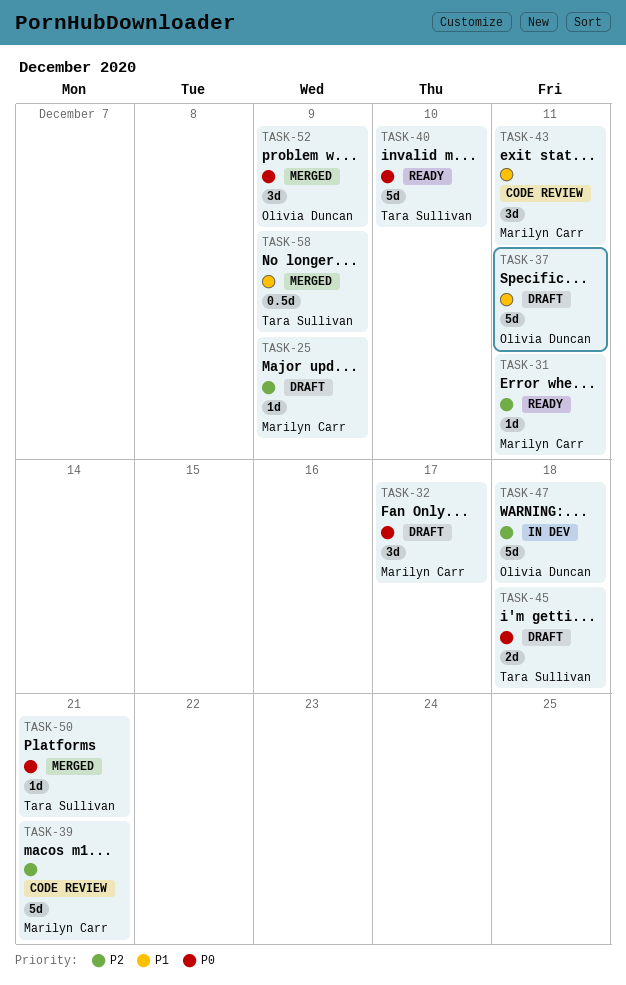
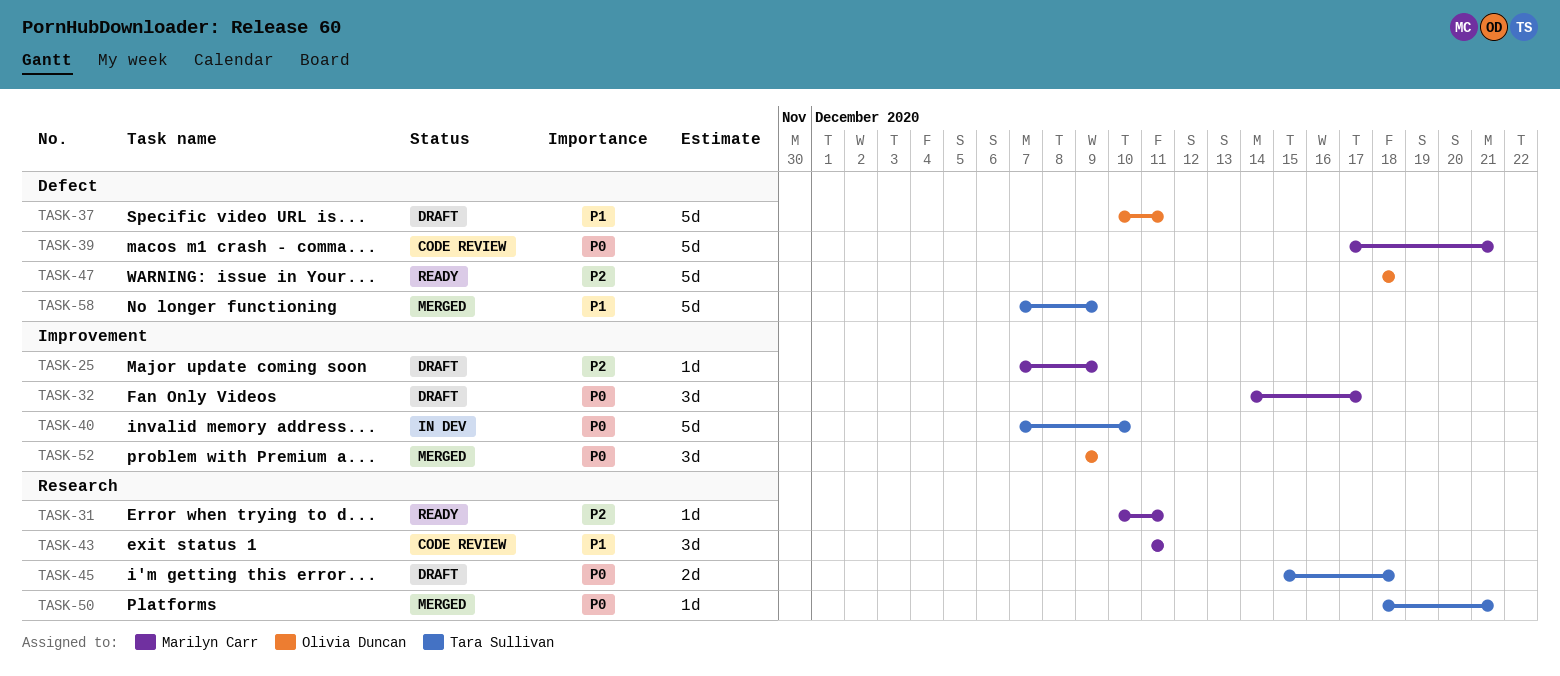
TASK-39, priority: P2 -> P0
TASK-40, status: Ready -> In dev
TASK-47, status: In dev -> Ready
TASK-58, estimate: 0.5d -> 5d

